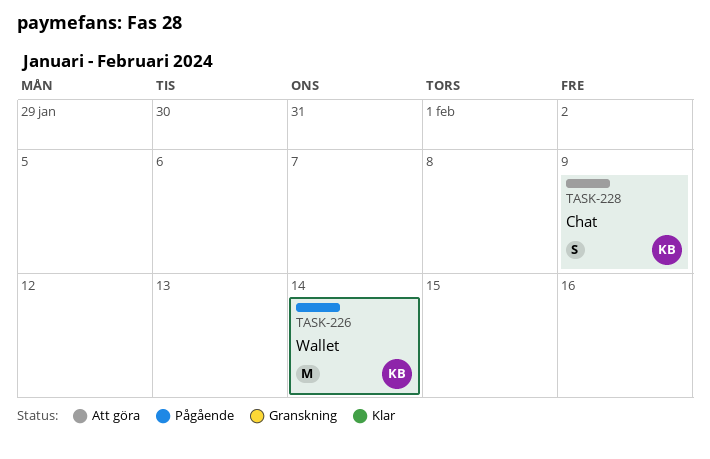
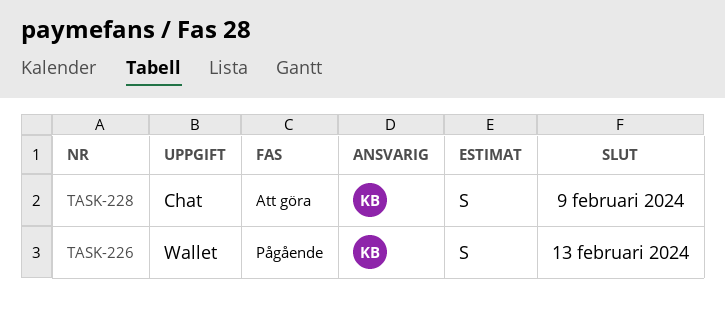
TASK-226, estimate: M -> S
TASK-226, due: Feb 14 -> Feb 13

